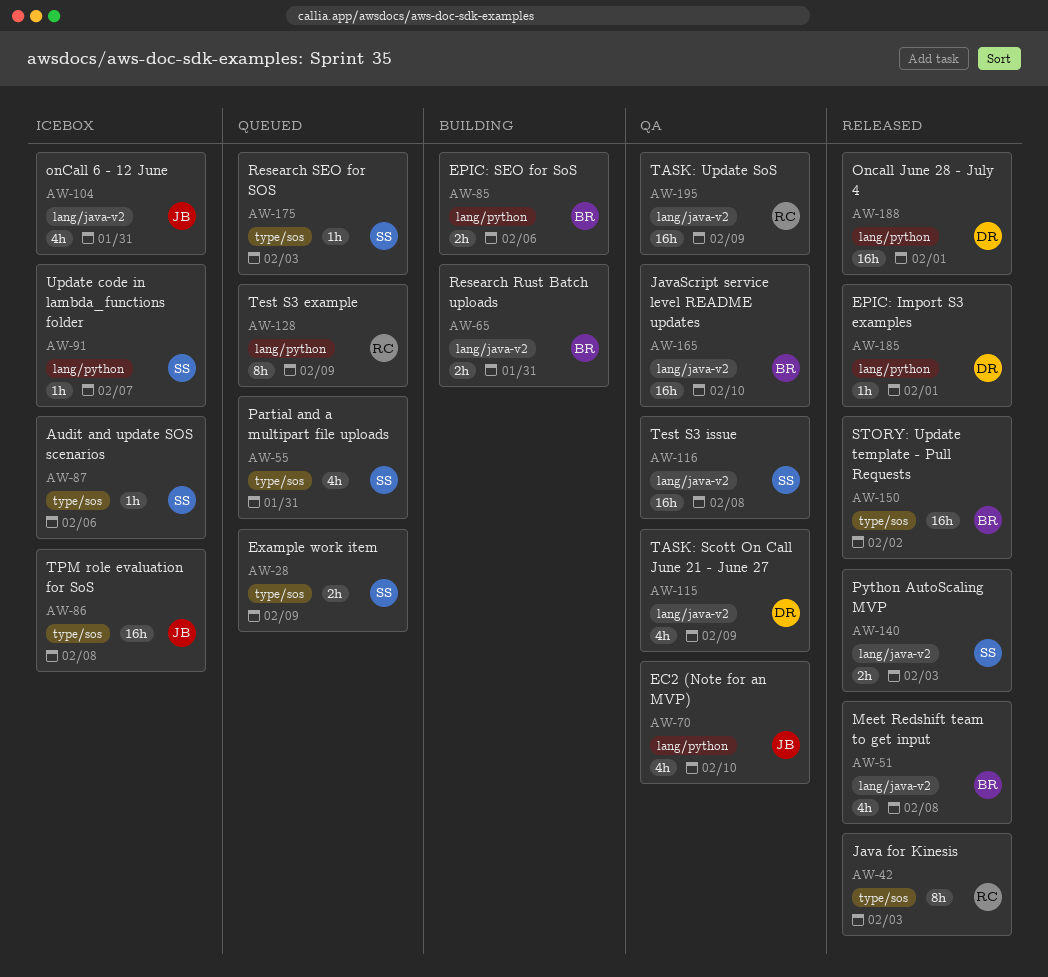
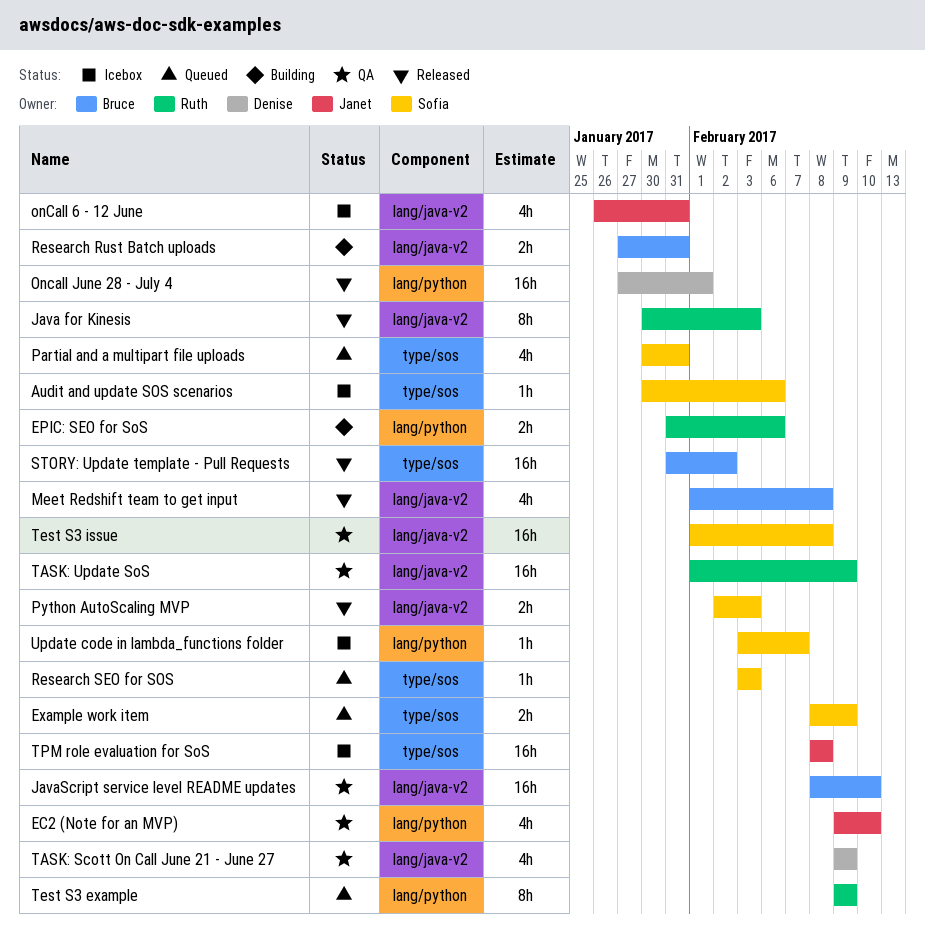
EPIC: Import S3 examples: present -> none
EPIC: SEO for SoS, owner: Bruce -> Ruth
Java for Kinesis, label: type/sos -> lang/java-v2

